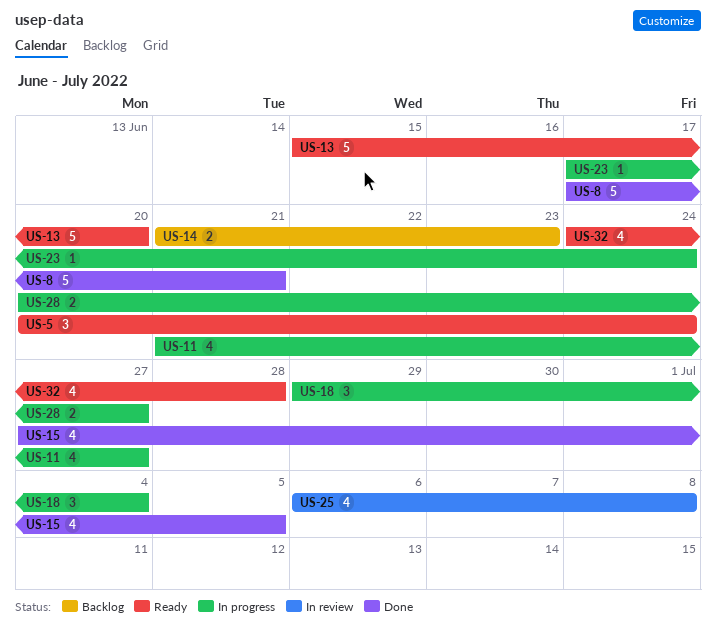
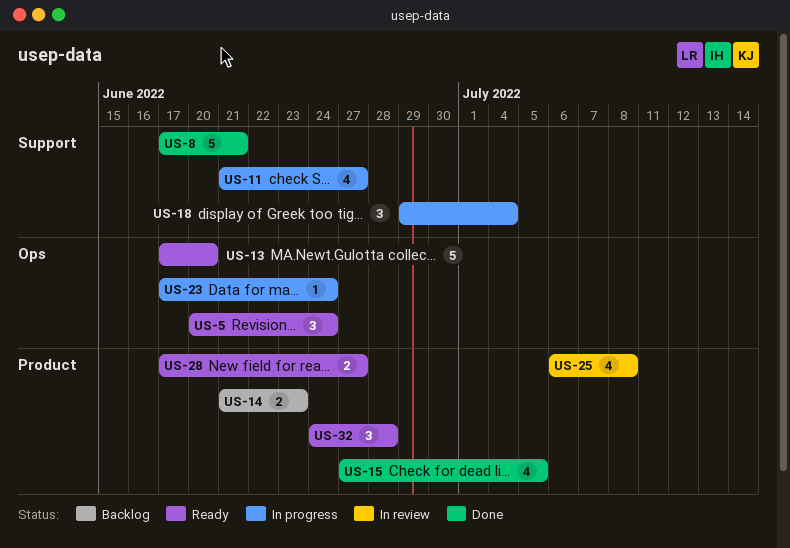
US-13, start: Jun 15 -> Jun 17
US-28, status: In progress -> Ready
US-28, start: Jun 20 -> Jun 17
US-32, estimate: 4 -> 3

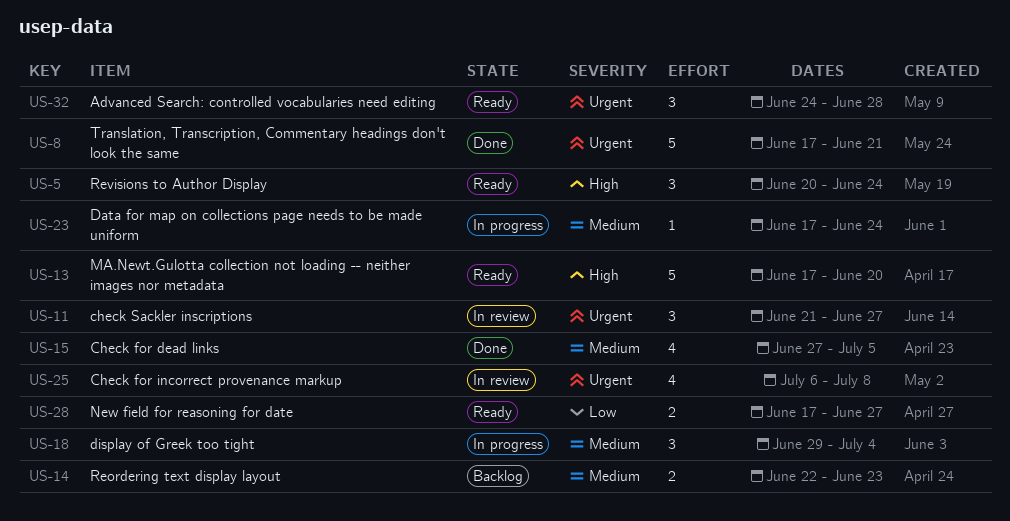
US-11, status: In progress -> In review
US-11, estimate: 4 -> 3
US-14, start: Jun 21 -> Jun 22

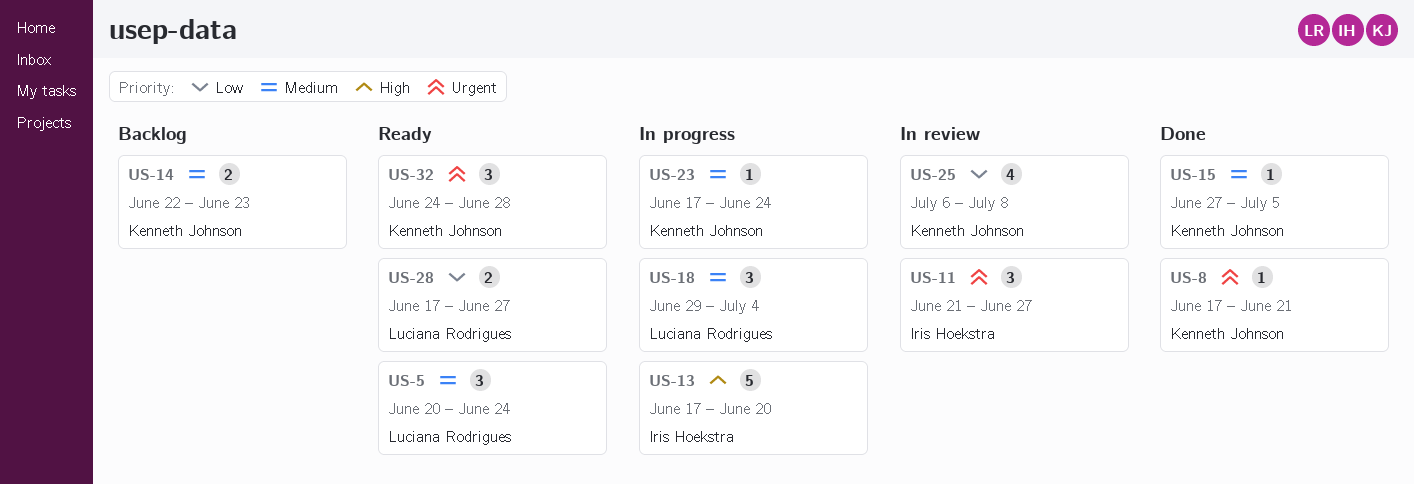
US-5, priority: High -> Medium
US-8, estimate: 5 -> 1
US-13, status: Ready -> In progress
US-15, estimate: 4 -> 1
US-25, priority: Urgent -> Low

